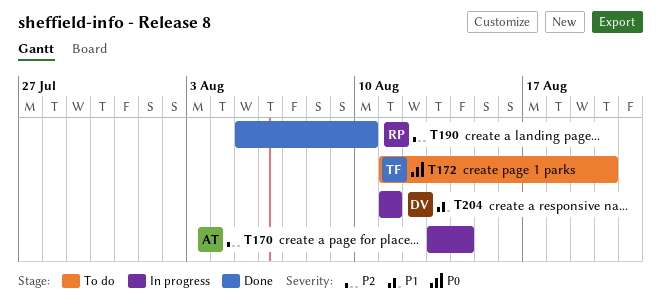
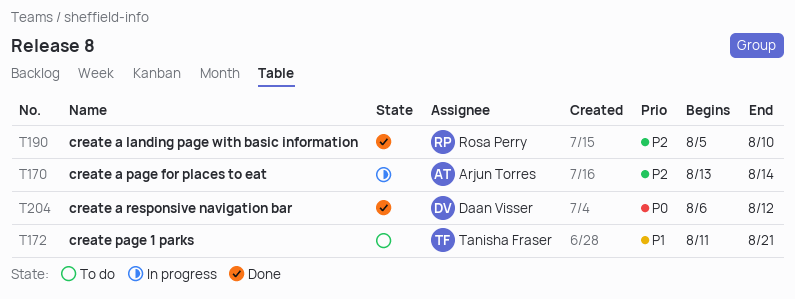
T172, priority: P0 -> P1
T172, due: Aug 20 -> Aug 21
T204, status: In progress -> Done
T204, priority: P1 -> P0
T204, start: Aug 11 -> Aug 6
T204, due: Aug 11 -> Aug 12

